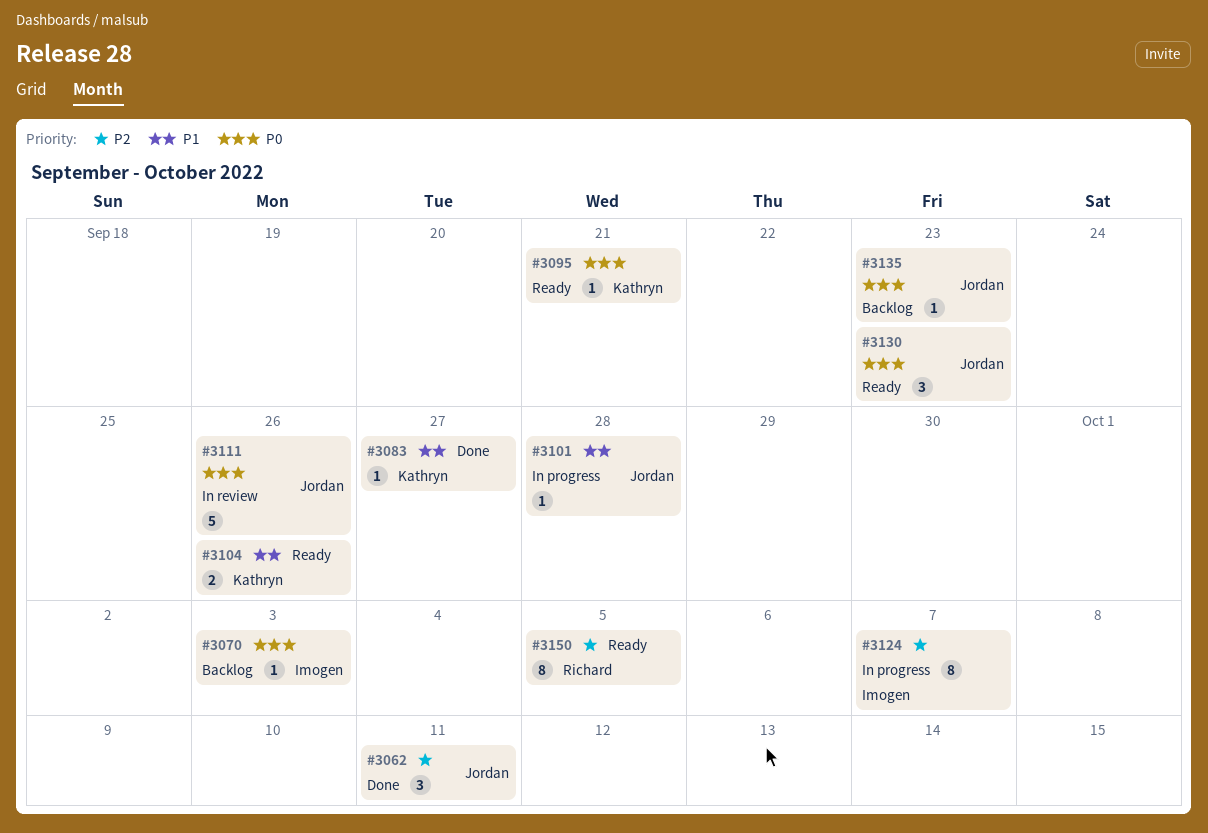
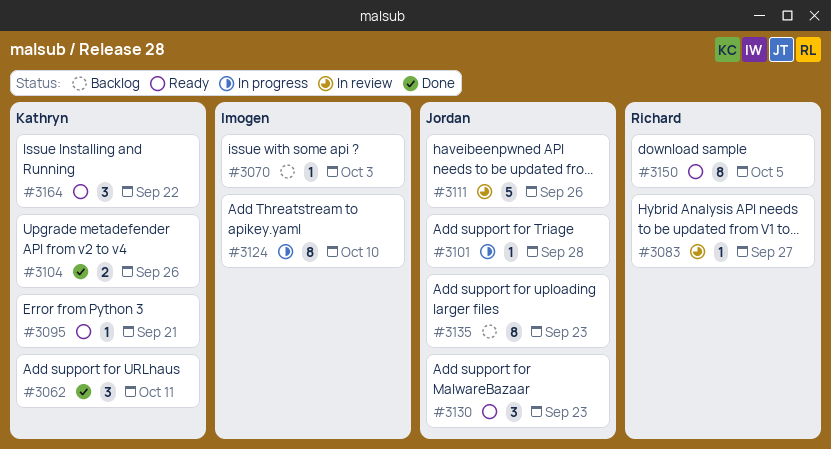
#3062, owner: Jordan -> Kathryn
#3083, status: Done -> In review
#3083, owner: Kathryn -> Richard
#3104, status: Ready -> Done
#3124, due: Oct 7 -> Oct 10
#3135, estimate: 1 -> 8
#3164: none -> present

